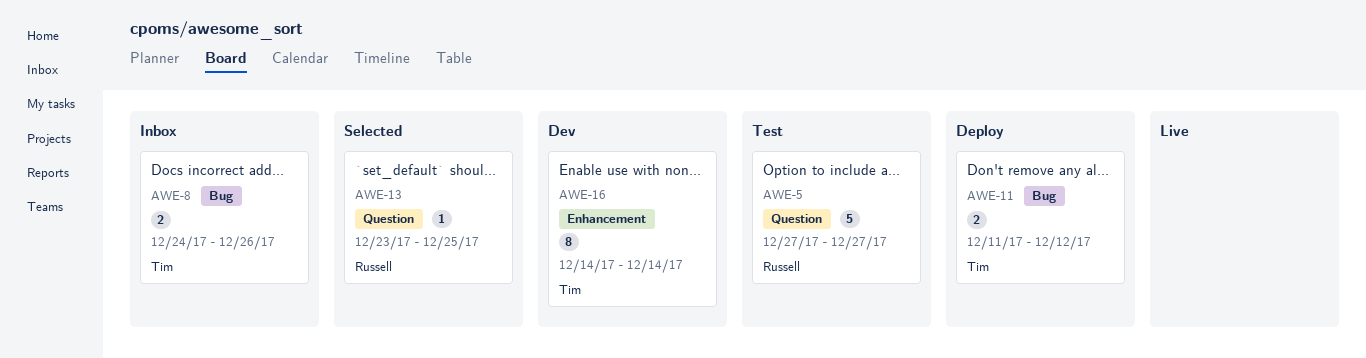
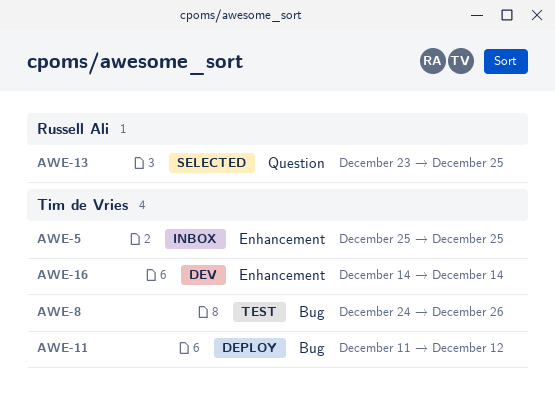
AWE-5, status: Test -> Inbox
AWE-5, owner: Russell Ali -> Tim de Vries
AWE-5, label: Question -> Enhancement
AWE-5, start: Dec 27 -> Dec 25
AWE-5, due: Dec 27 -> Dec 25
AWE-8, status: Inbox -> Test

